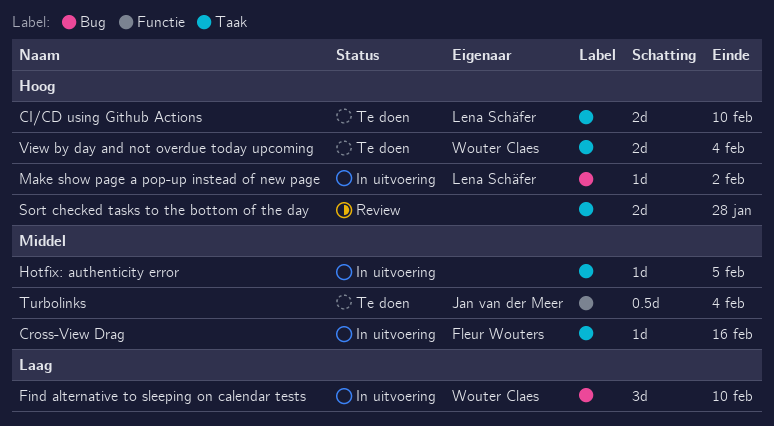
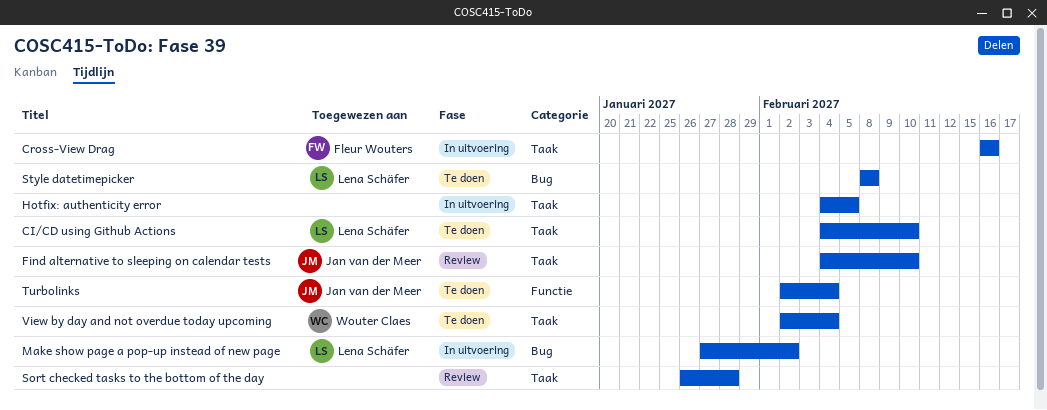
Find alternative to sleeping on calendar tests, status: In uitvoering -> Review
Find alternative to sleeping on calendar tests, owner: Wouter Claes -> Jan van der Meer
Find alternative to sleeping on calendar tests, label: Bug -> Taak
Style datetimepicker: none -> present

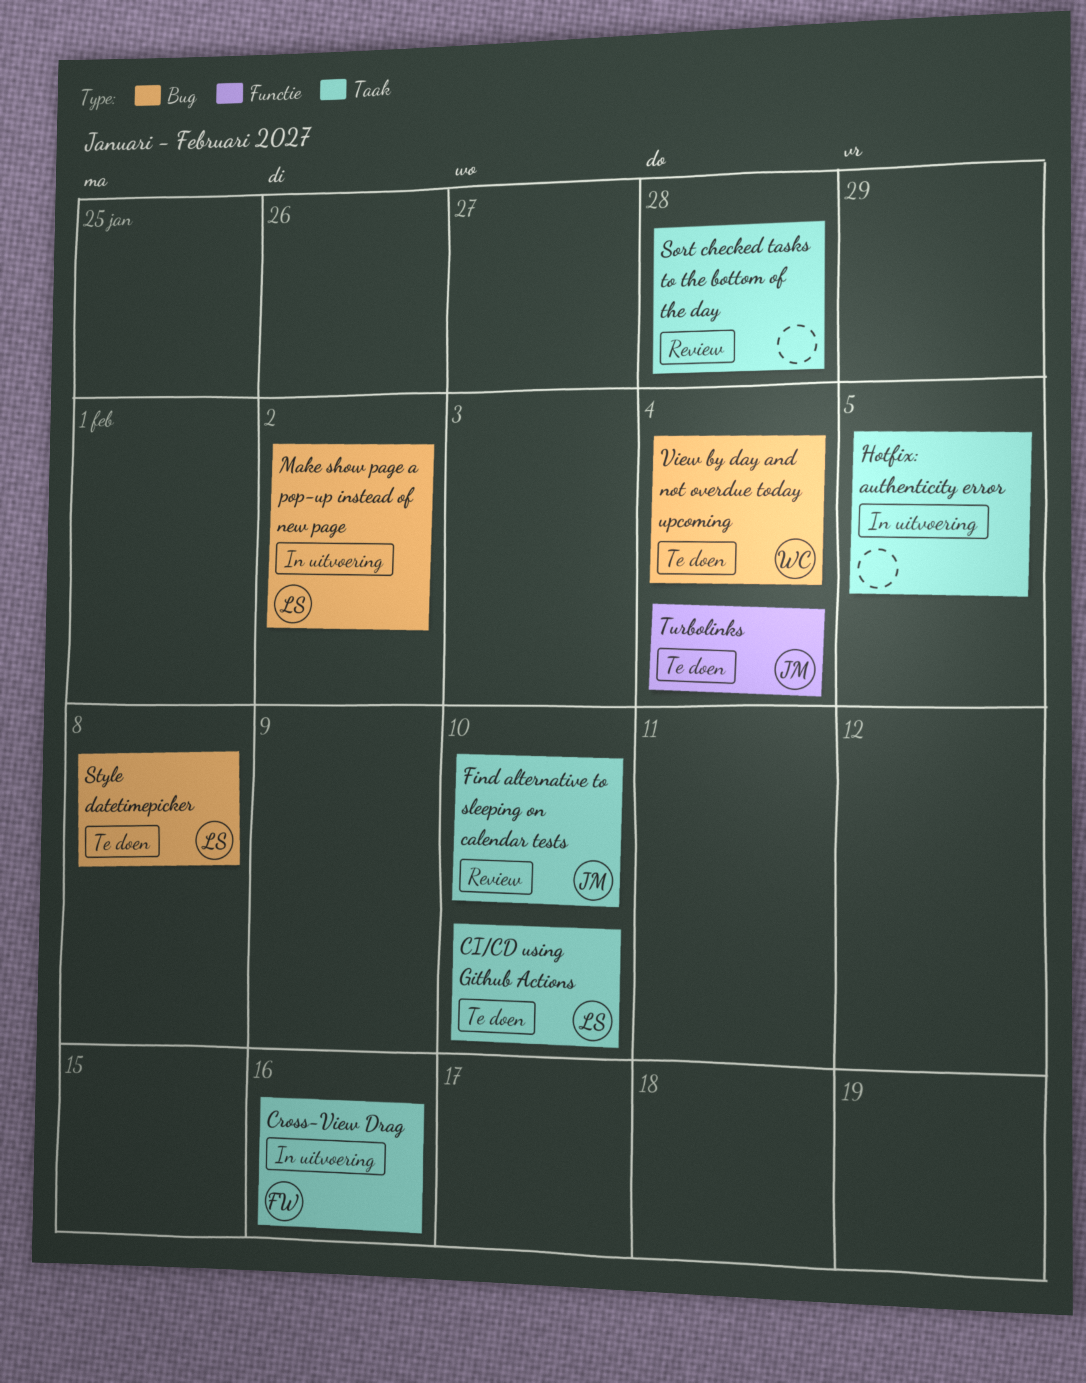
View by day and not overdue today upcoming, label: Taak -> Bug

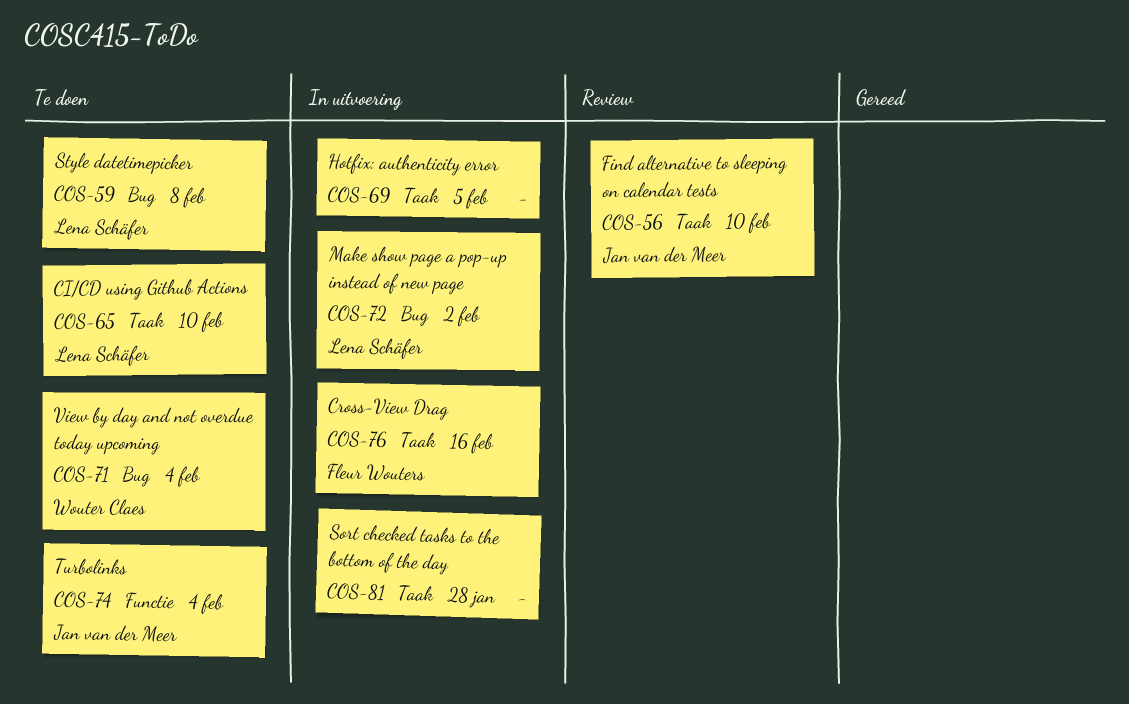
Sort checked tasks to the bottom of the day, status: Review -> In uitvoering

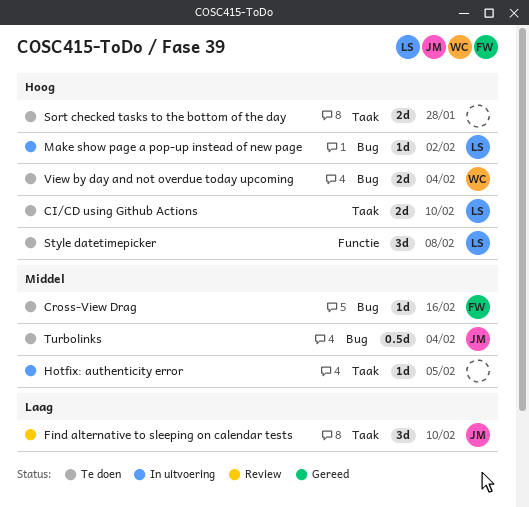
Cross-View Drag, status: In uitvoering -> Te doen
Cross-View Drag, label: Taak -> Bug
Sort checked tasks to the bottom of the day, status: In uitvoering -> Te doen
Style datetimepicker, label: Bug -> Functie
Turbolinks, label: Functie -> Bug

